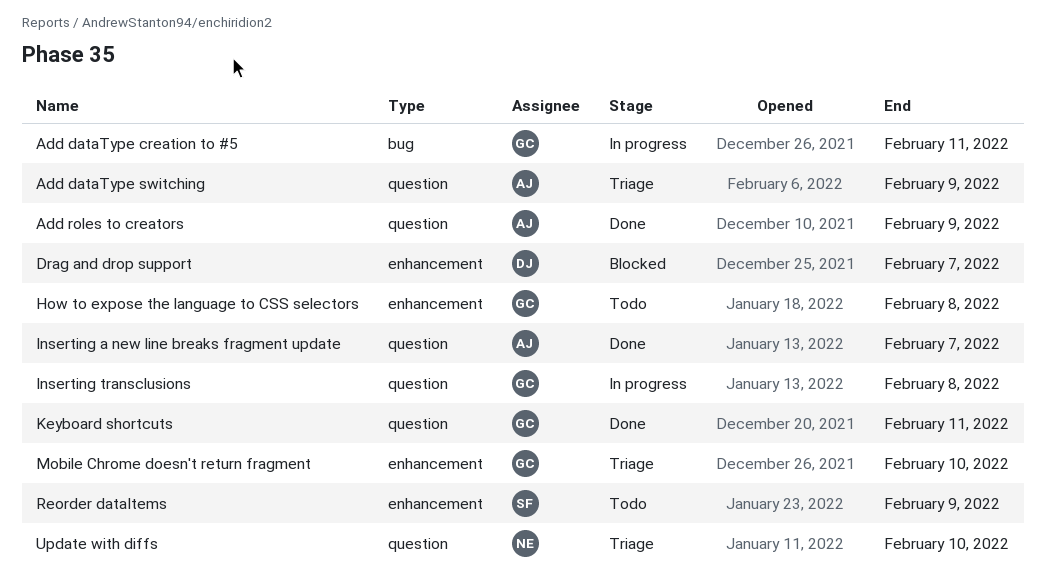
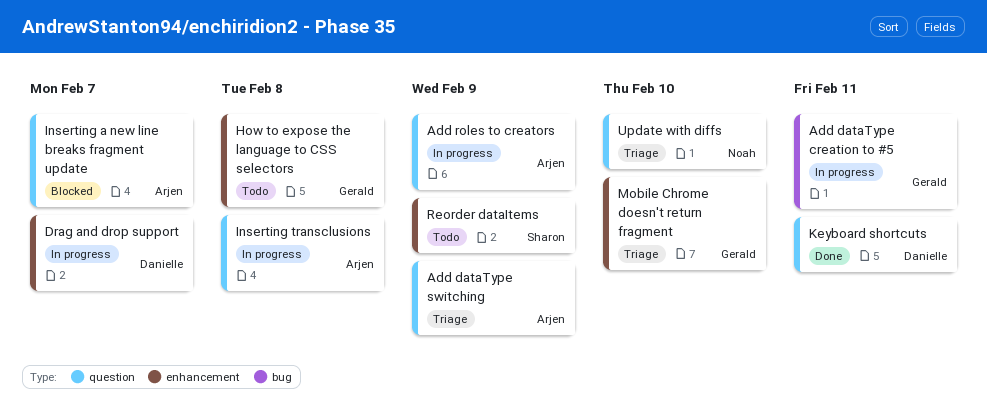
Add roles to creators, status: Done -> In progress
Drag and drop support, status: Blocked -> In progress
Inserting a new line breaks fragment update, status: Done -> Blocked
Inserting transclusions, owner: Gerald -> Arjen
Keyboard shortcuts, owner: Gerald -> Danielle

